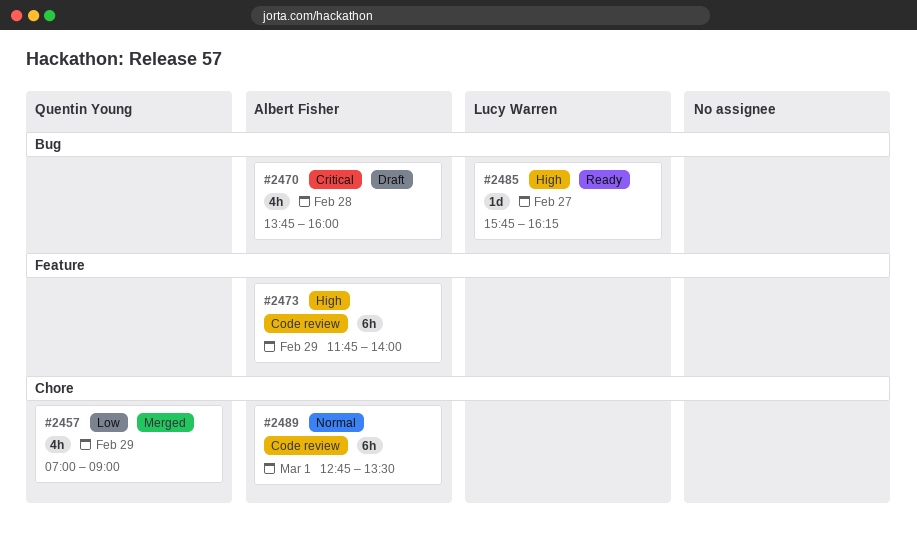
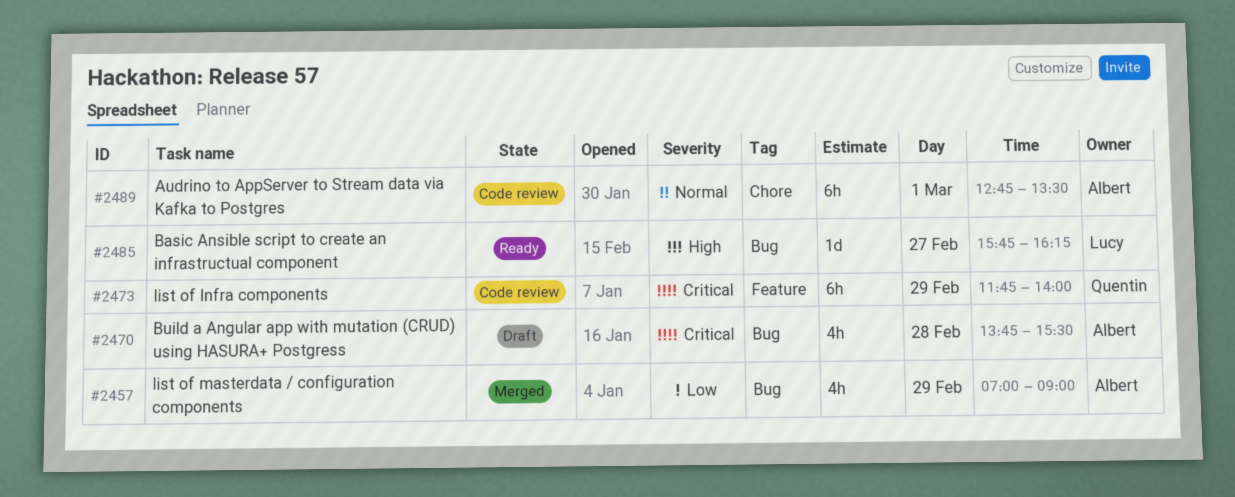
#2457, owner: Quentin Young -> Albert Fisher
#2457, label: Chore -> Bug
#2470, ends: 16:00 -> 15:30
#2473, owner: Albert Fisher -> Quentin Young
#2473, priority: High -> Critical

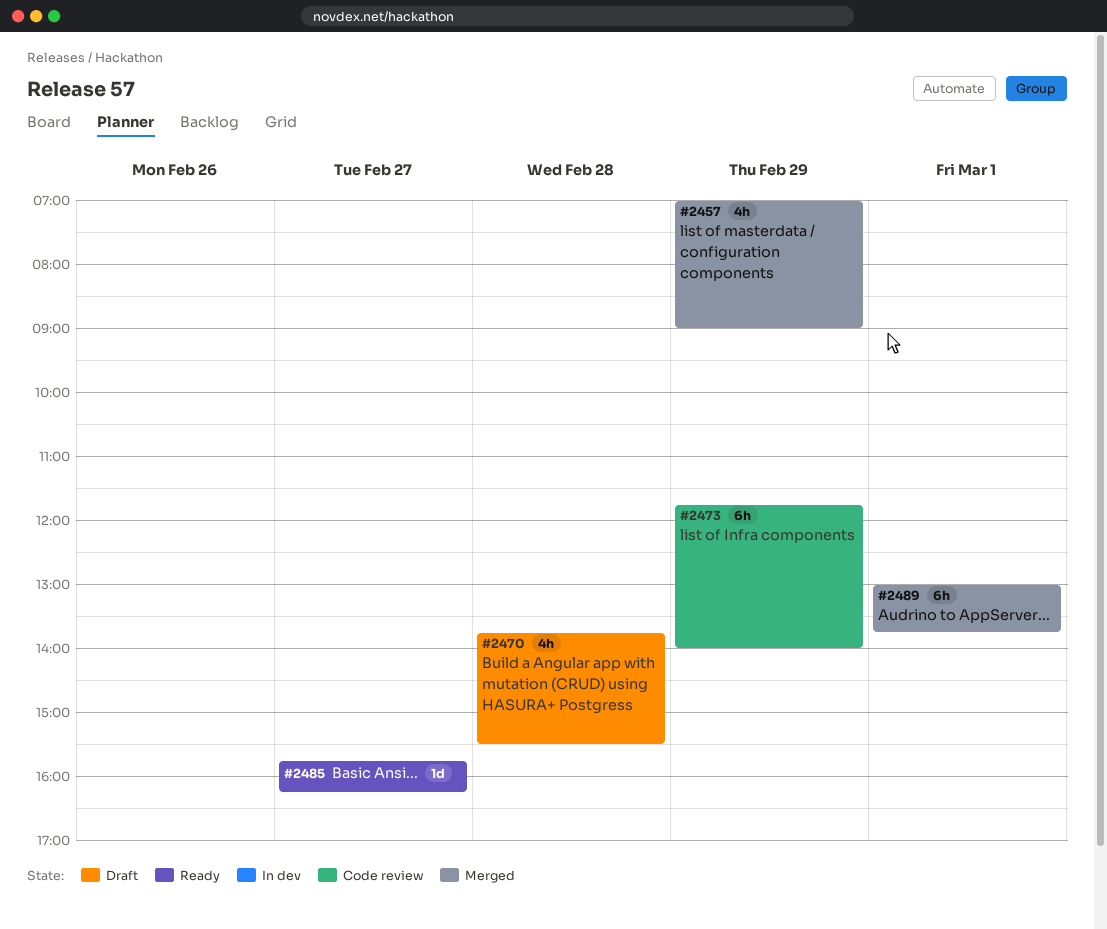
#2489, status: Code review -> Merged
#2489, begins: 12:45 -> 13:00
#2489, ends: 13:30 -> 13:45

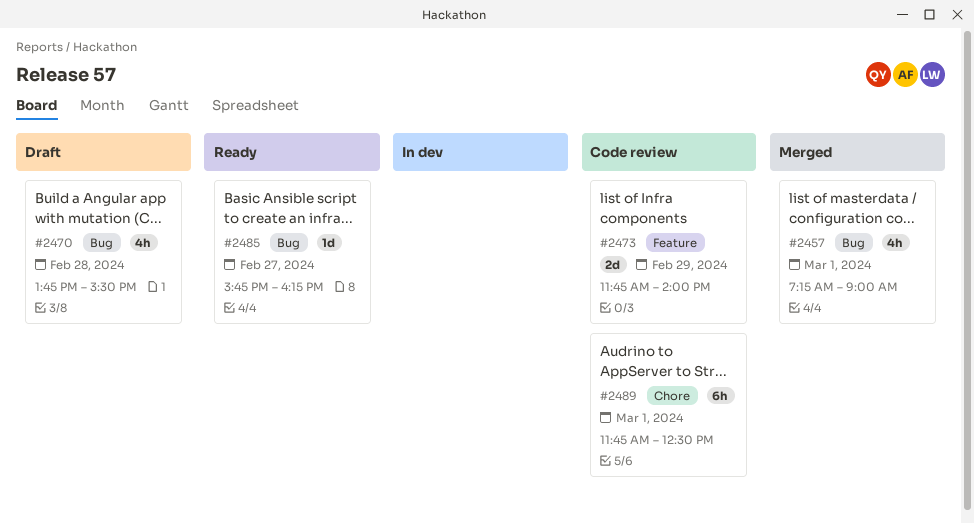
#2457, day: Feb 29 -> Mar 1
#2457, begins: 07:00 -> 07:15
#2473, estimate: 6h -> 2d
#2489, status: Merged -> Code review
#2489, begins: 13:00 -> 11:45
#2489, ends: 13:45 -> 12:30

